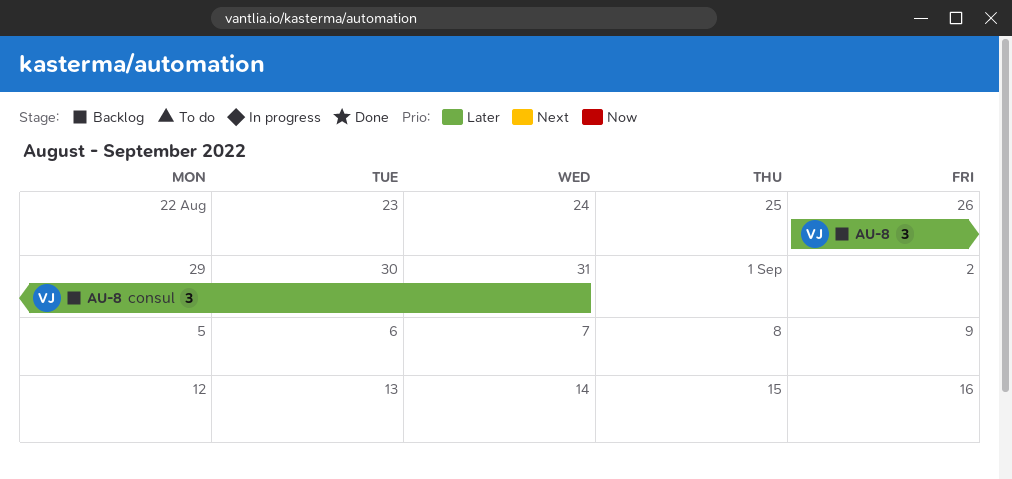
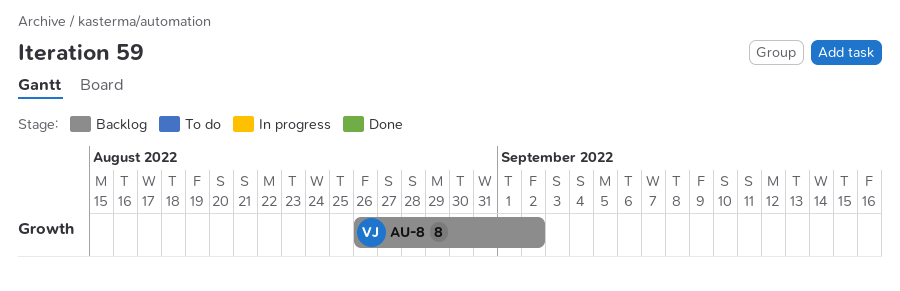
AU-8, estimate: 3 -> 8
AU-8, due: Aug 31 -> Sep 2

